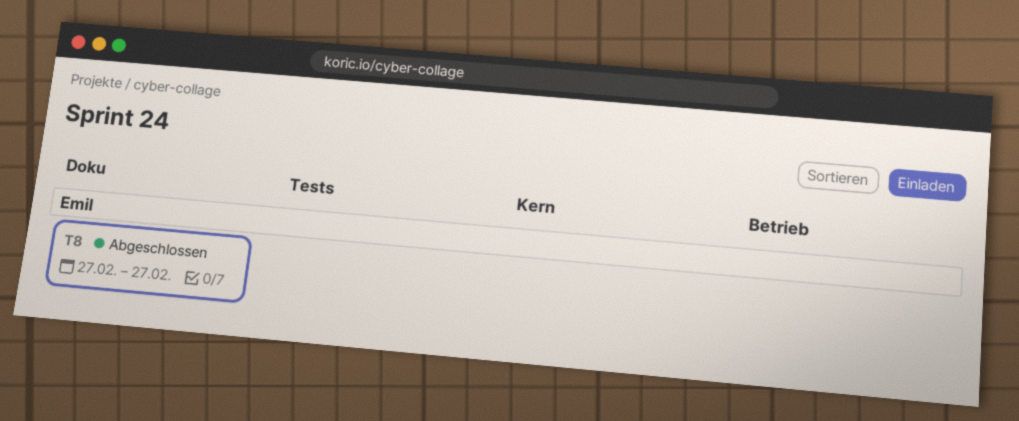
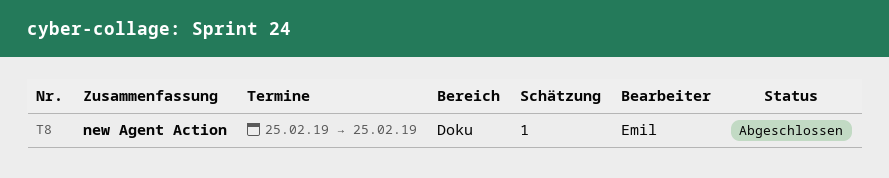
T8, start: Feb 27 -> Feb 25
T8, due: Feb 27 -> Feb 25

